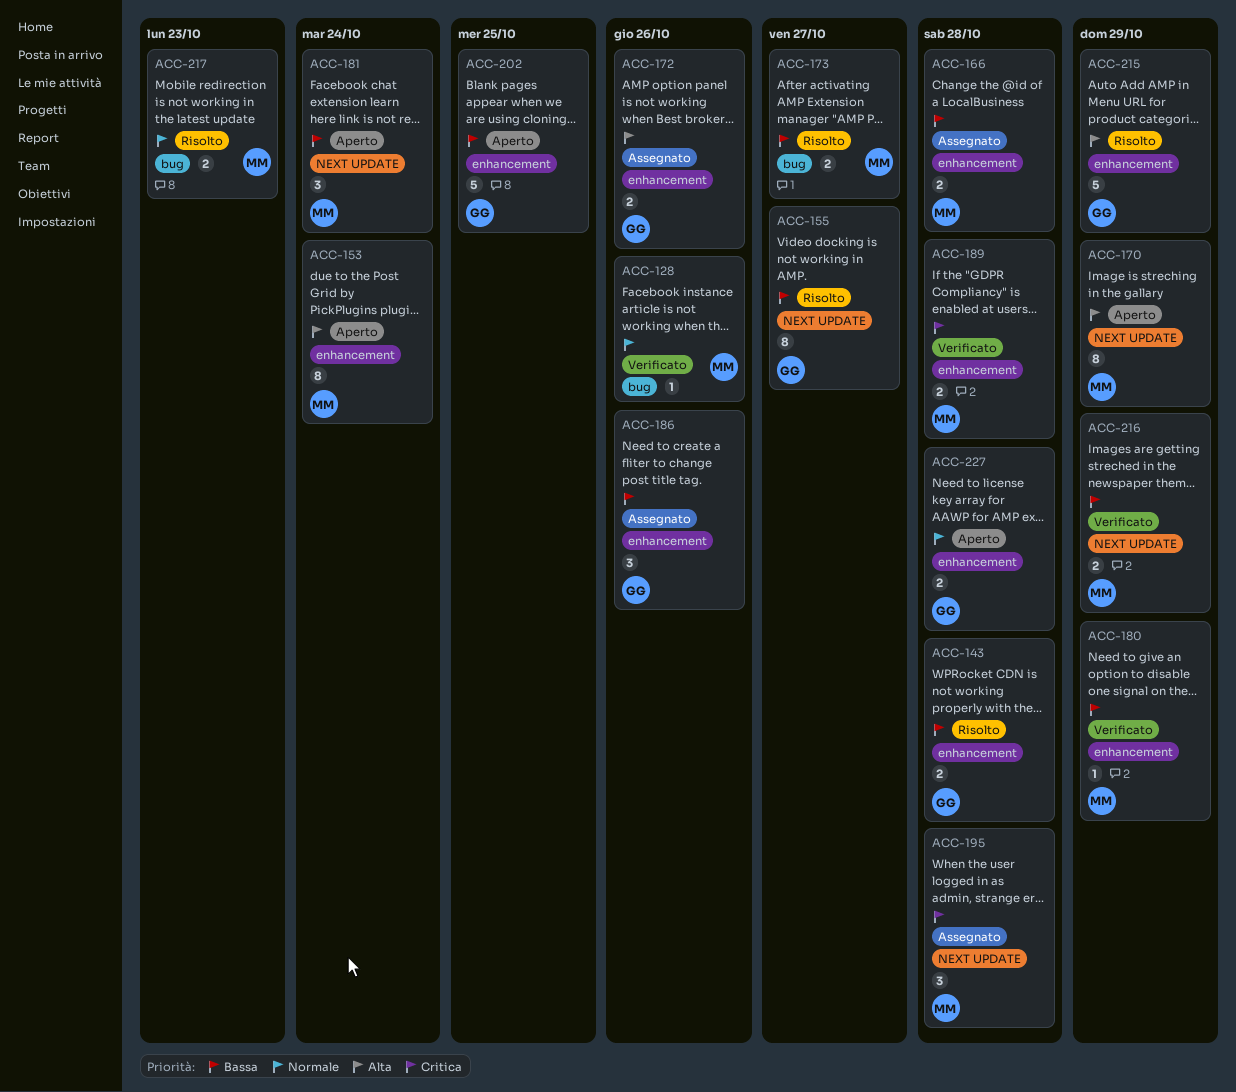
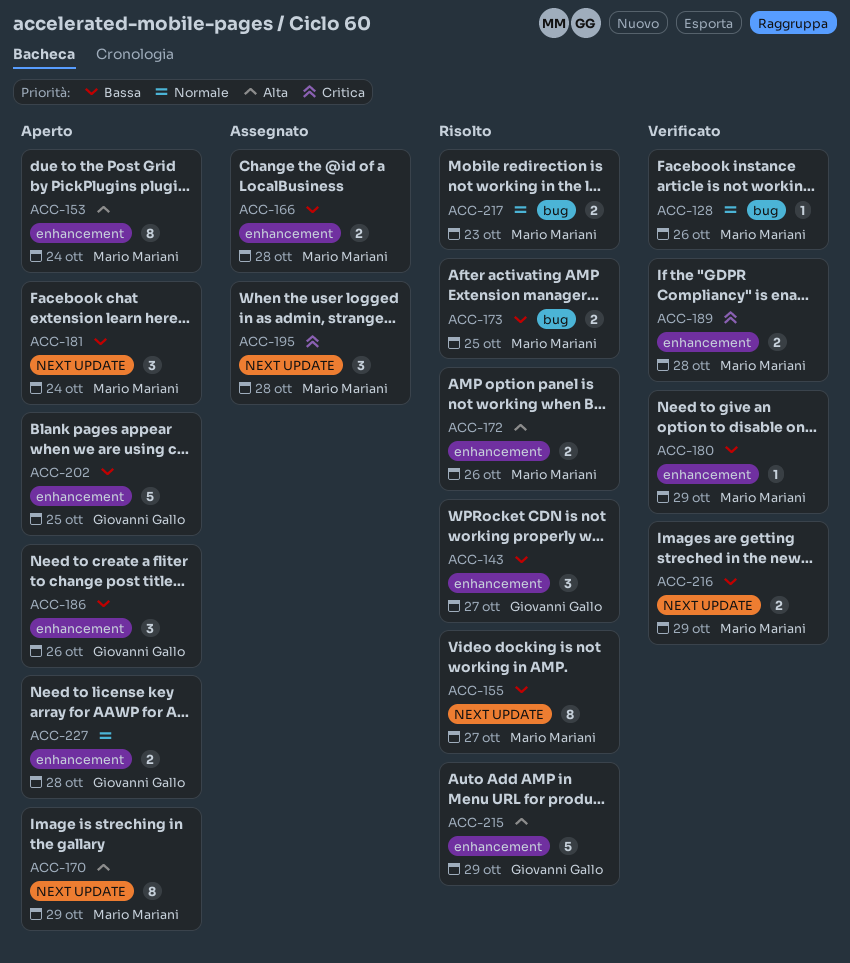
ACC-143, estimate: 2 -> 3
ACC-143, due: Oct 28 -> Oct 27
ACC-155, owner: Giovanni Gallo -> Mario Mariani
ACC-172, status: Assegnato -> Risolto
ACC-172, owner: Giovanni Gallo -> Mario Mariani
ACC-173, due: Oct 27 -> Oct 25
ACC-186, status: Assegnato -> Aperto

